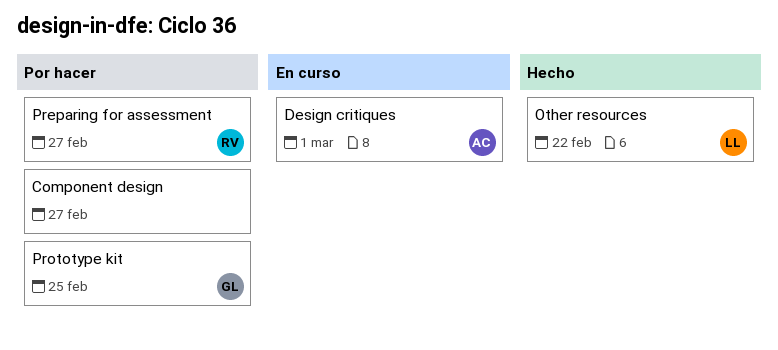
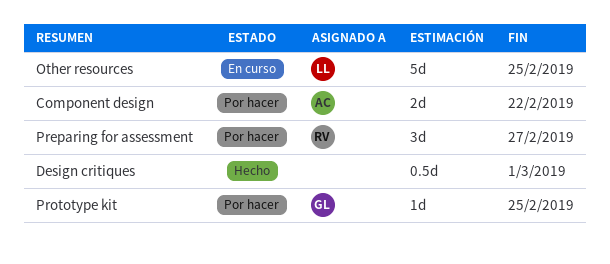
Component design, owner: none -> AC
Component design, due: Feb 27 -> Feb 22
Design critiques, status: En curso -> Hecho
Design critiques, owner: AC -> none
Other resources, status: Hecho -> En curso
Other resources, due: Feb 22 -> Feb 25

